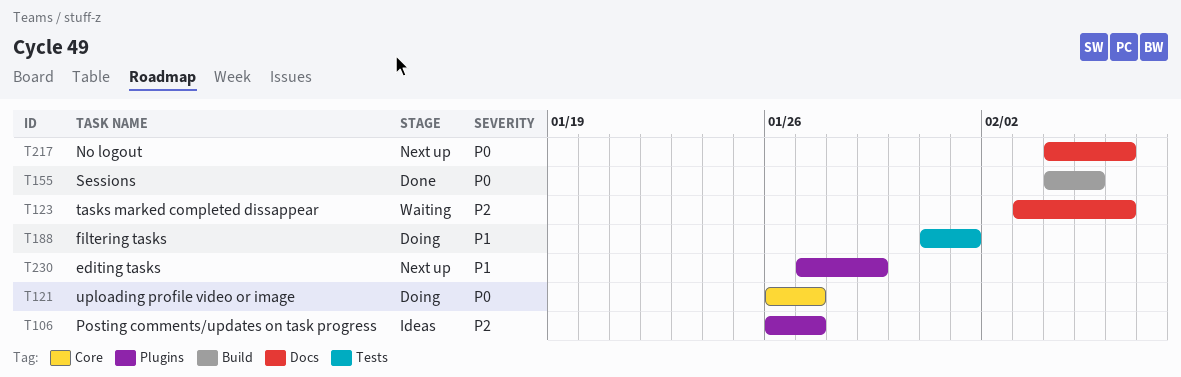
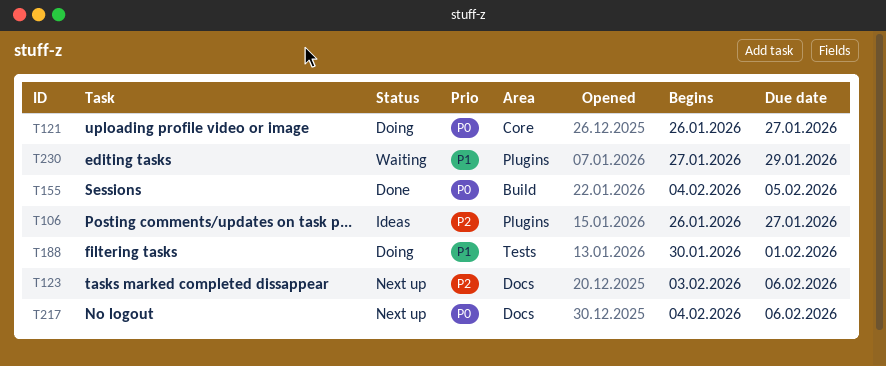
T123, status: Waiting -> Next up
T188, start: Jan 31 -> Jan 30
T230, status: Next up -> Waiting

